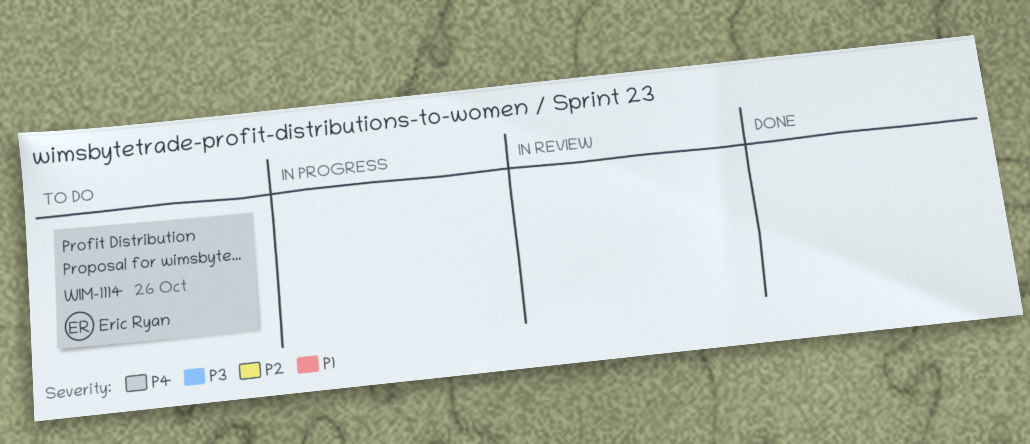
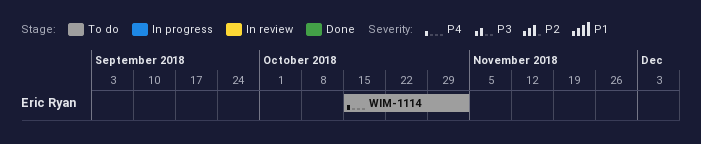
WIM-1114, due: Oct 26 -> Nov 2

